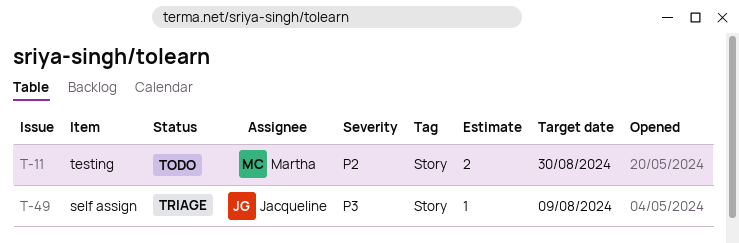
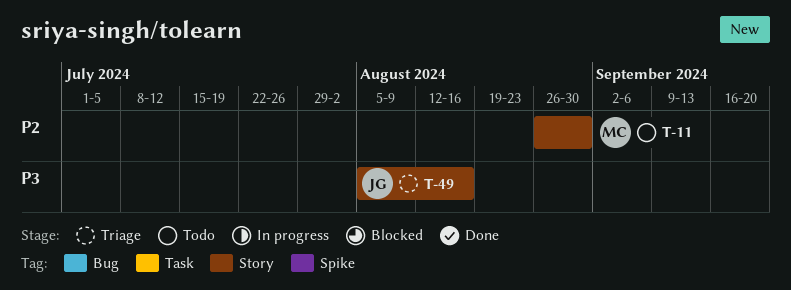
T-49, due: Aug 9 -> Aug 16

